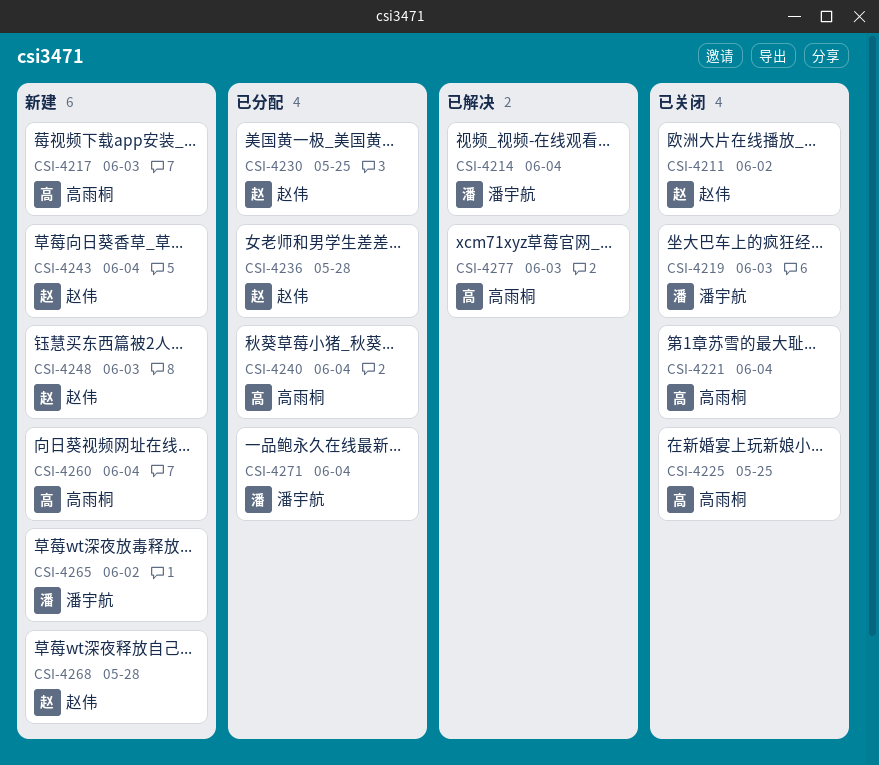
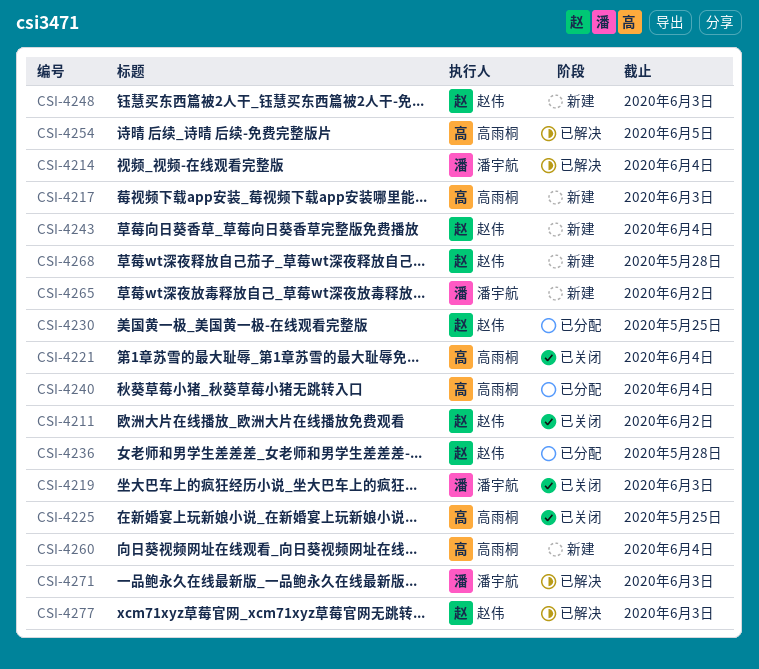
CSI-4254: none -> present
CSI-4271, status: 已分配 -> 已解决
CSI-4271, due: Jun 4 -> Jun 3
CSI-4277, owner: 高雨桐 -> 赵伟

